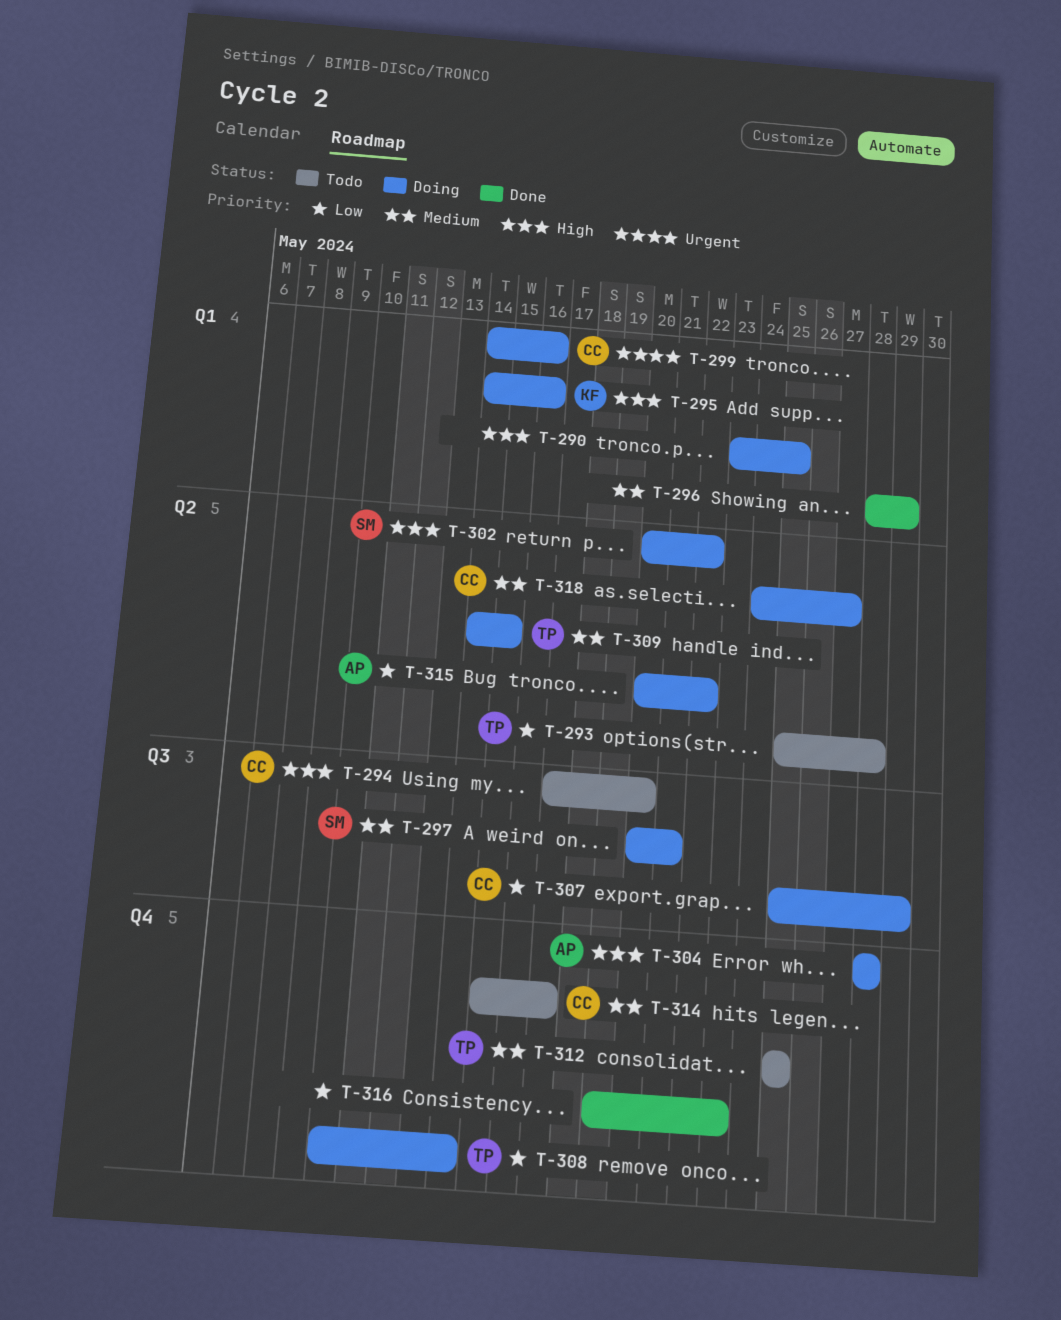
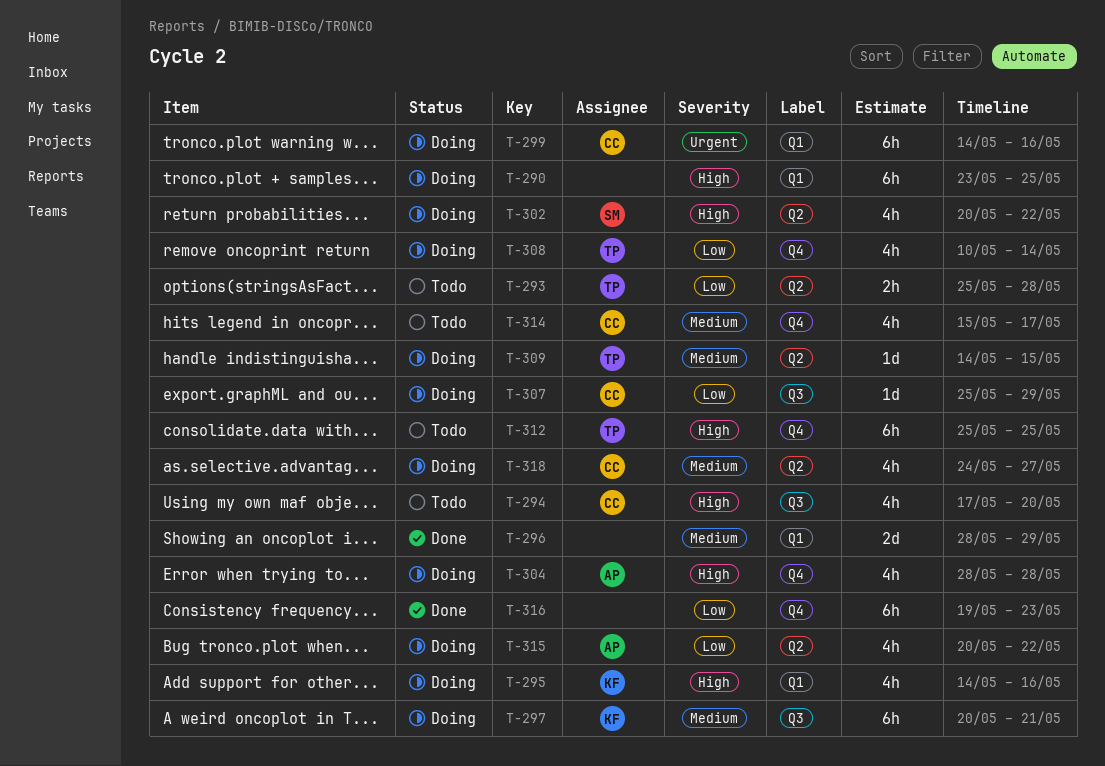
T-297, owner: SM -> KF
T-312, priority: Medium -> High

